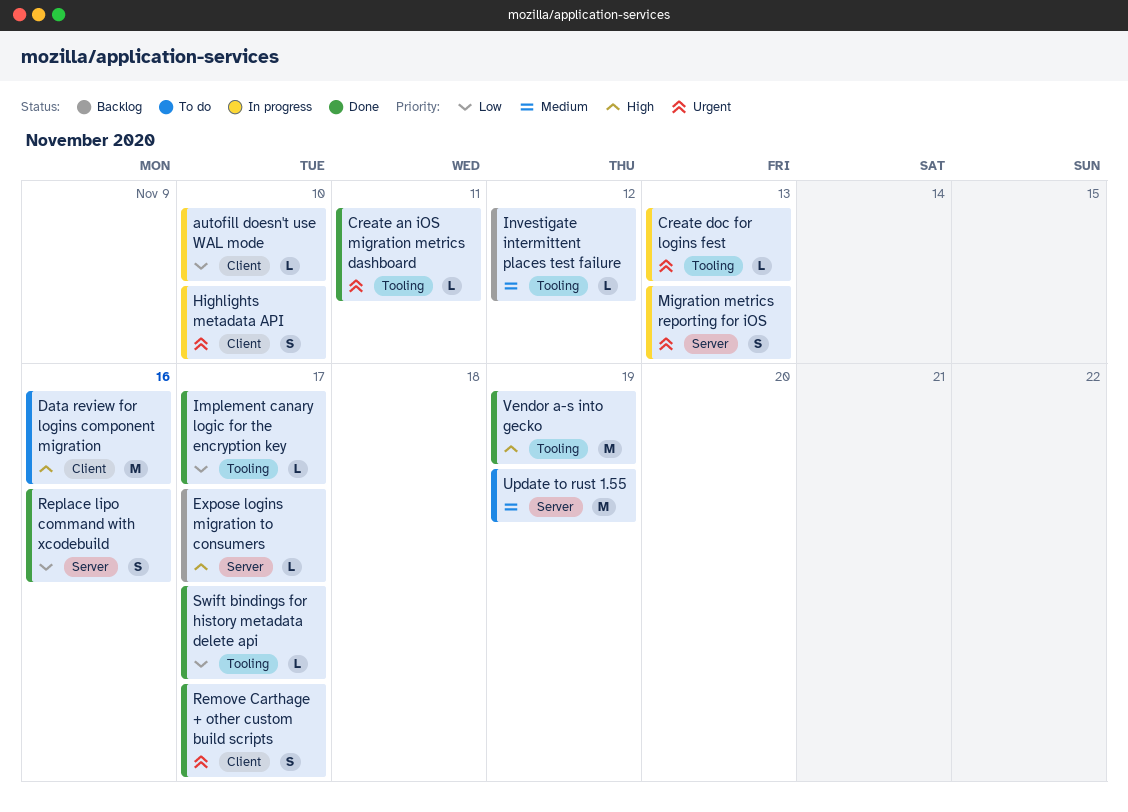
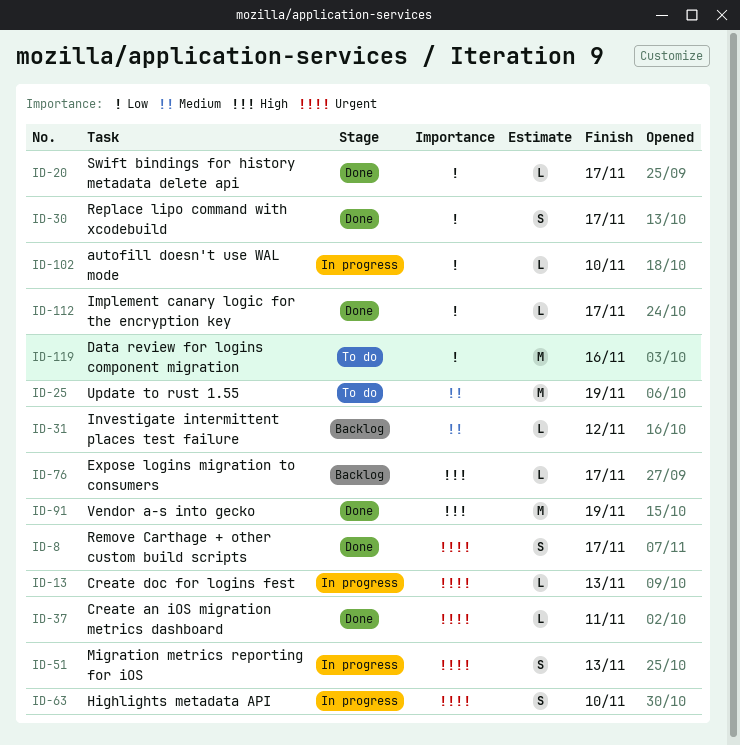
Data review for logins component migration, priority: High -> Low
Replace lipo command with xcodebuild, due: Nov 16 -> Nov 17

